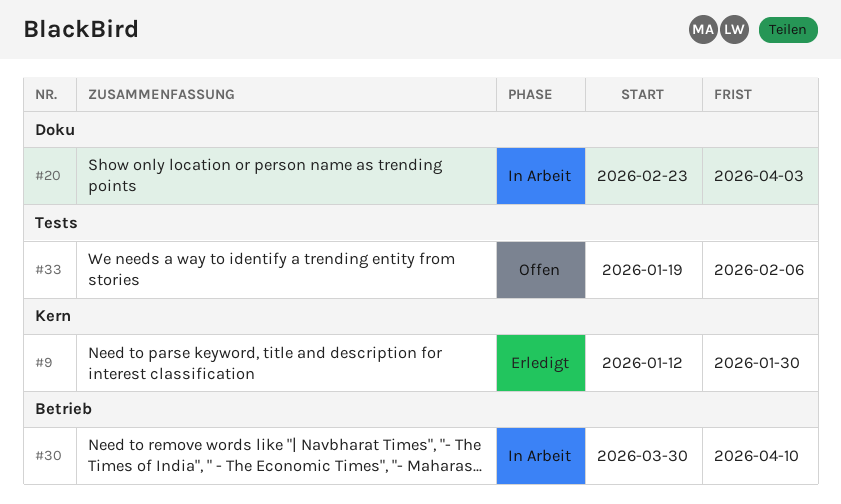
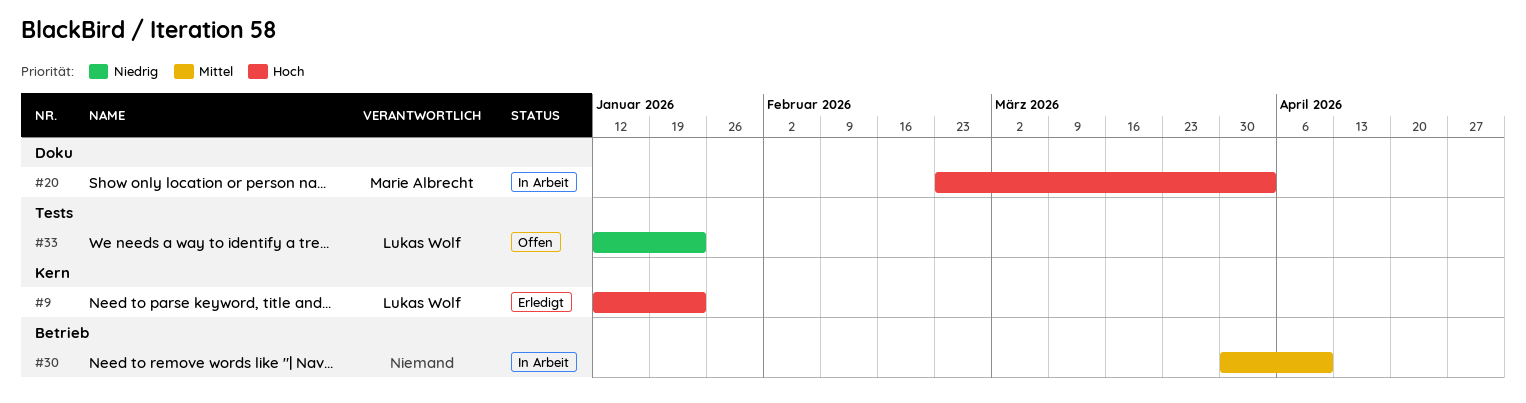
#9, due: Jan 30 -> Jan 23
#33, start: Jan 19 -> Jan 12
#33, due: Feb 6 -> Jan 23

